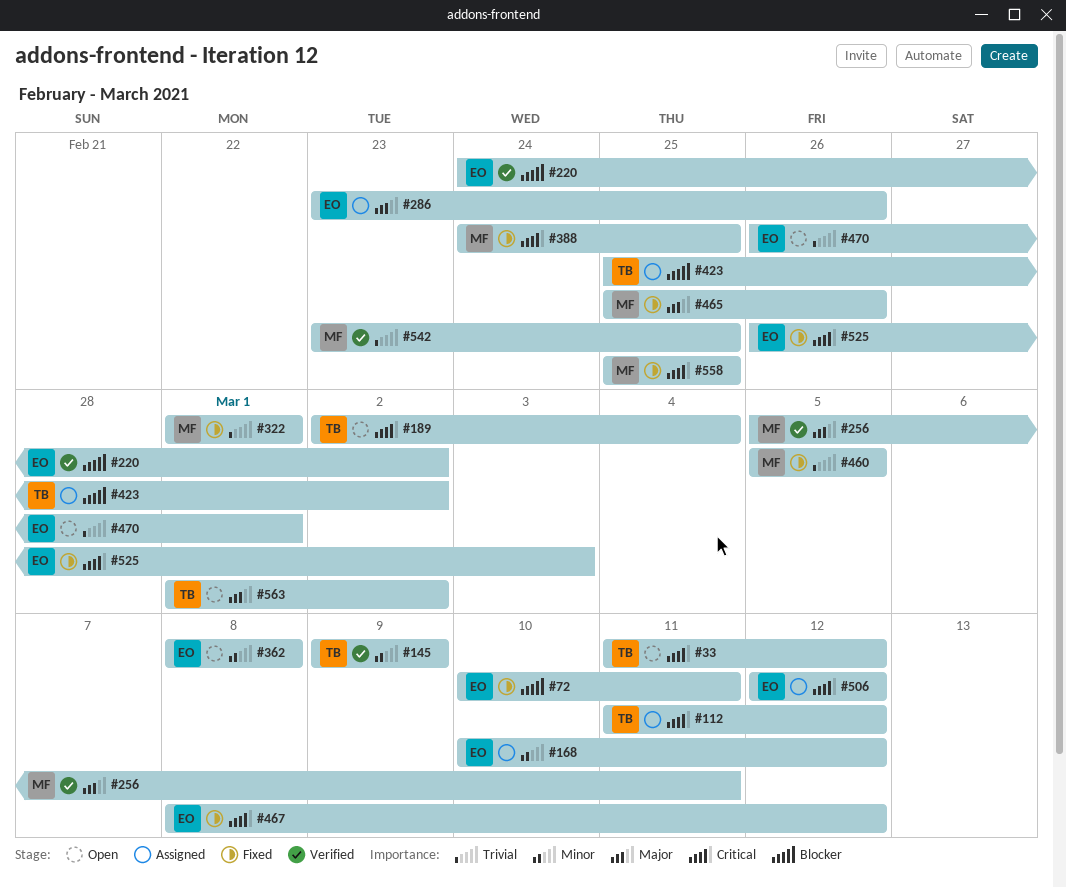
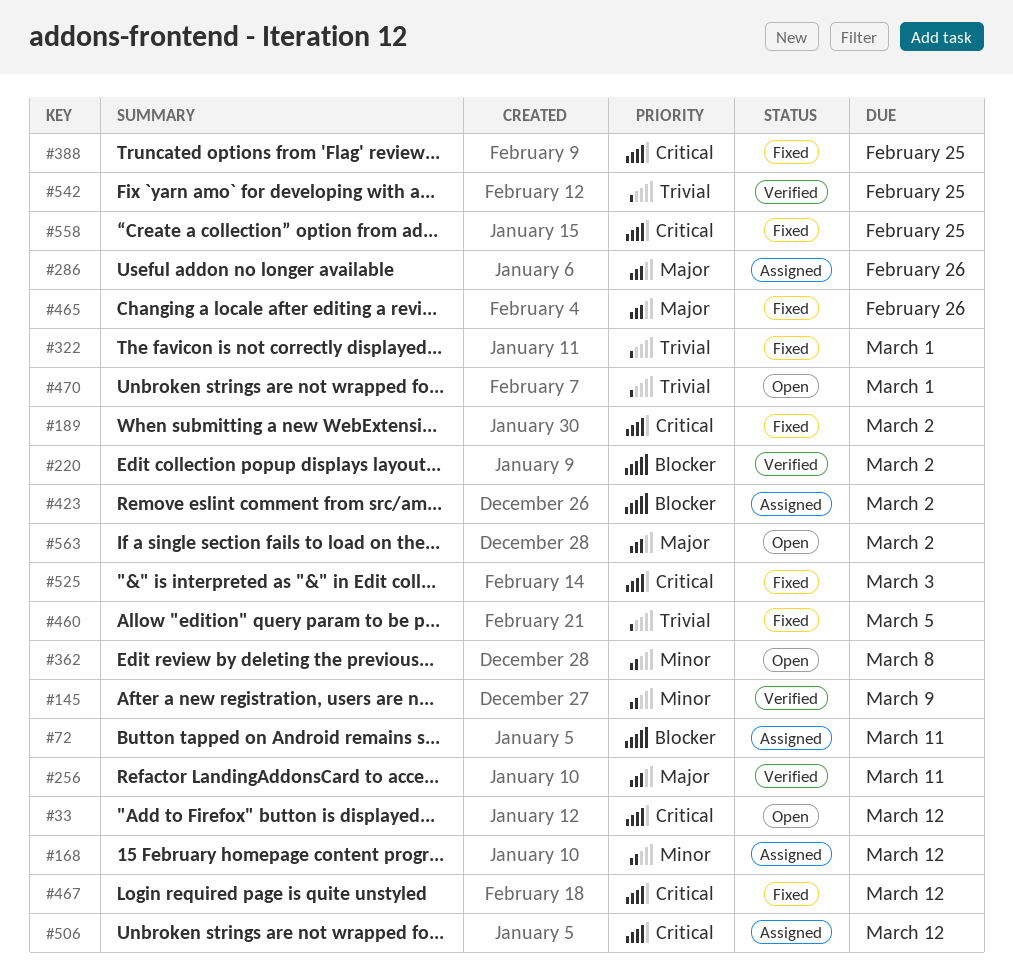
#72, status: Fixed -> Assigned
#112: present -> none
#189, status: Open -> Fixed
#189, due: Mar 4 -> Mar 2

